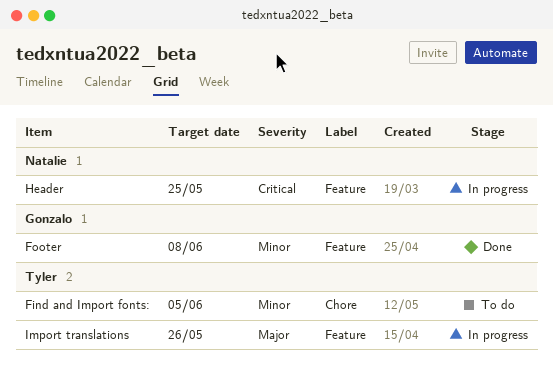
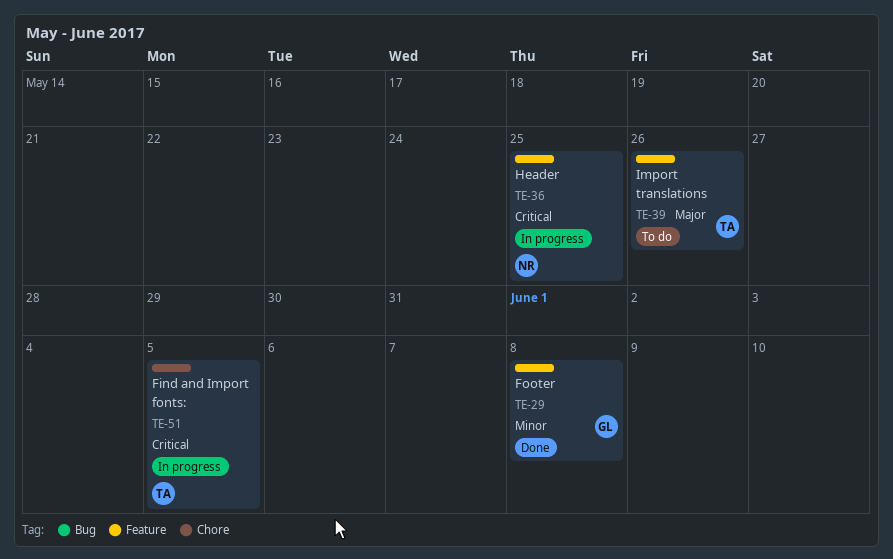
Find and Import fonts:, status: To do -> In progress
Find and Import fonts:, priority: Minor -> Critical
Import translations, status: In progress -> To do

